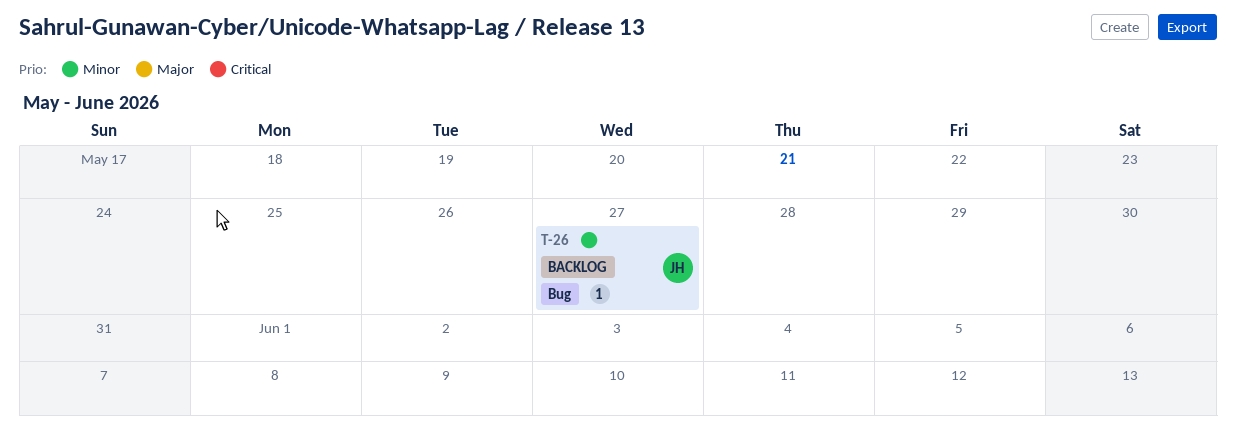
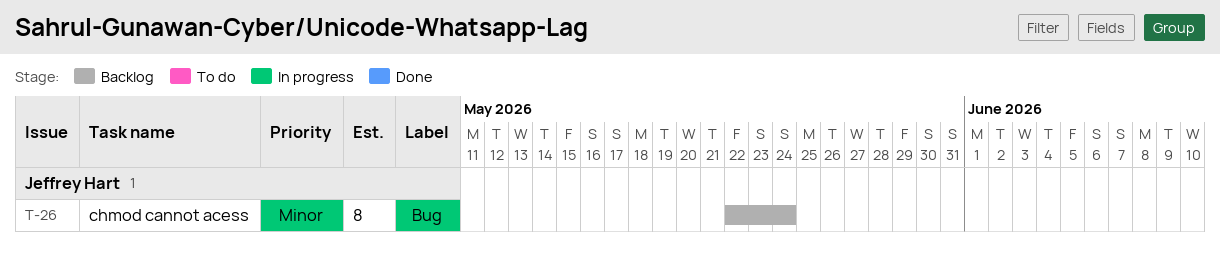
T-26, estimate: 1 -> 8
T-26, due: May 27 -> May 24

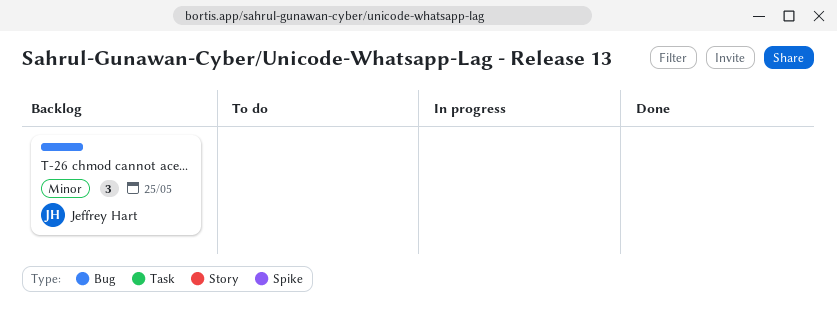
T-26, estimate: 8 -> 3
T-26, due: May 24 -> May 25

